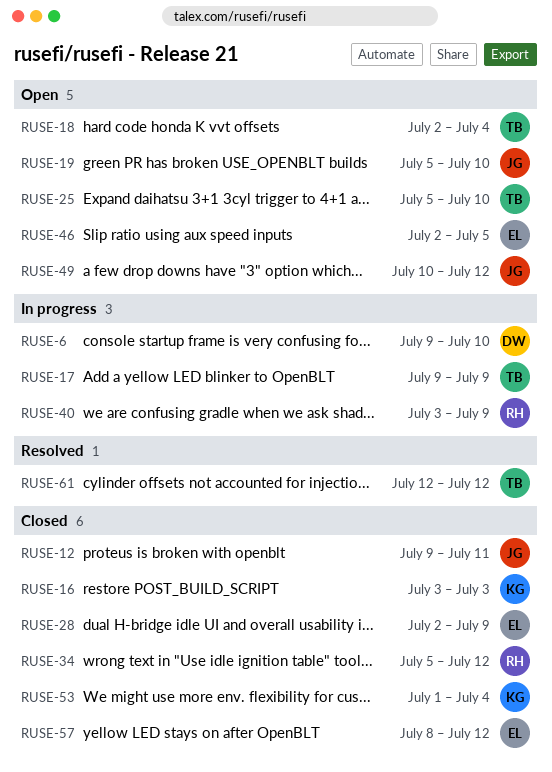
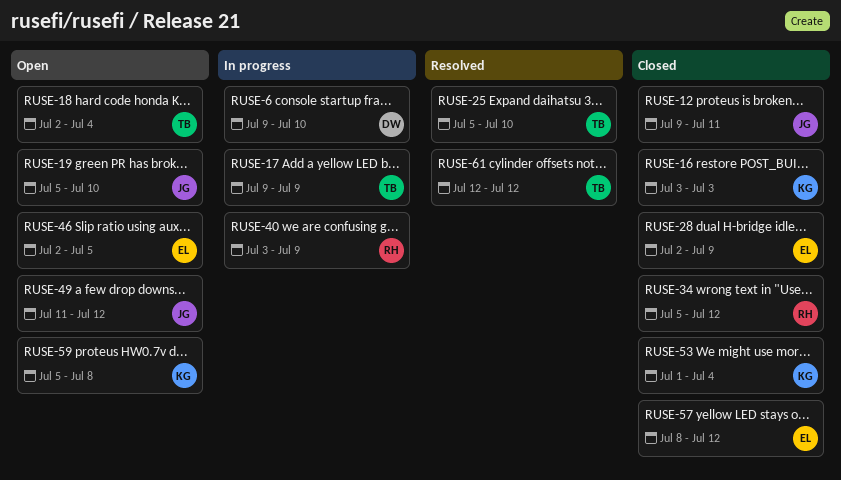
RUSE-25, status: Open -> Resolved
RUSE-49, start: Jul 10 -> Jul 11
RUSE-59: none -> present

